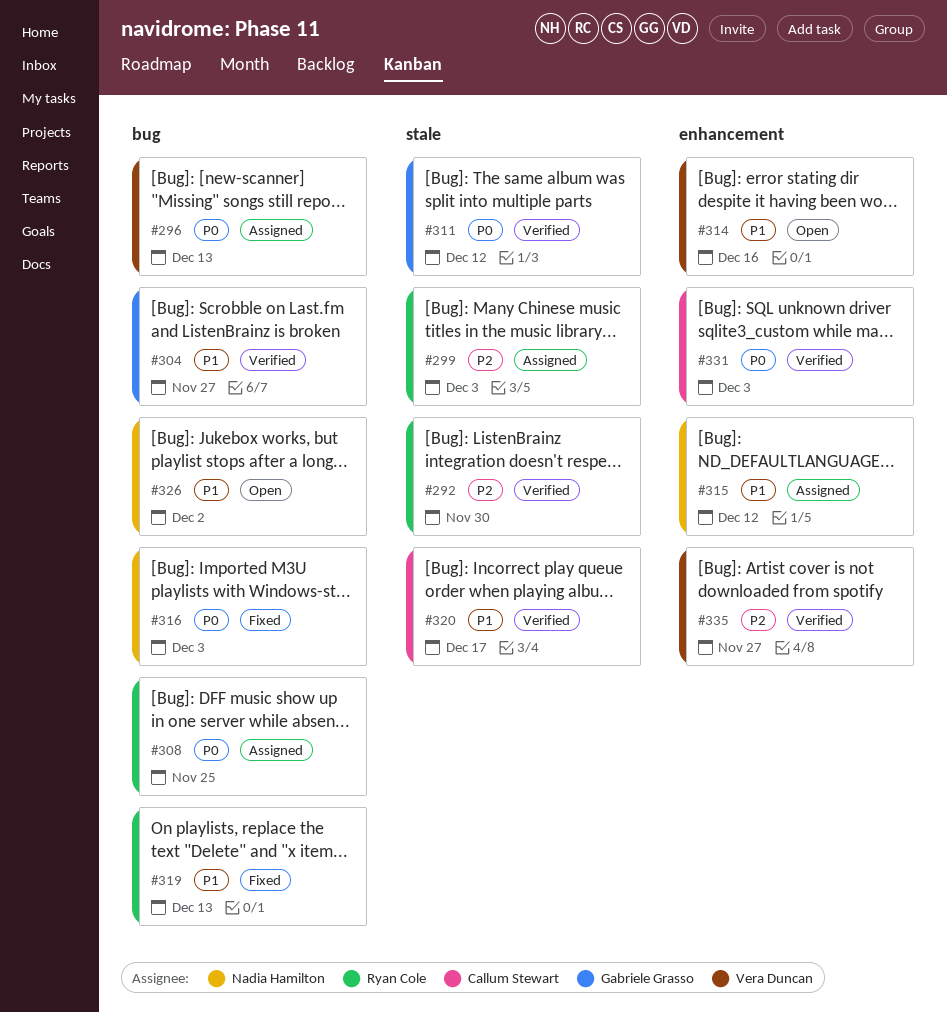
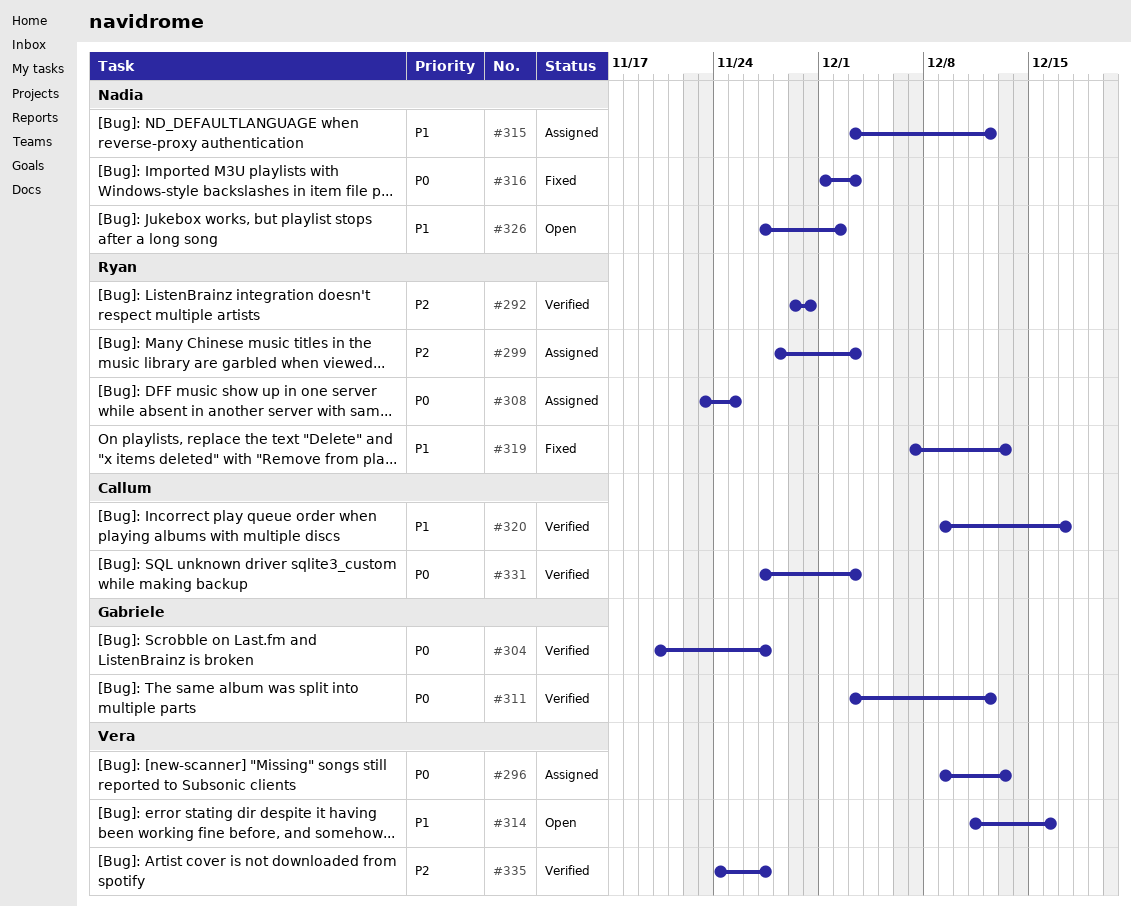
#304, priority: P1 -> P0

